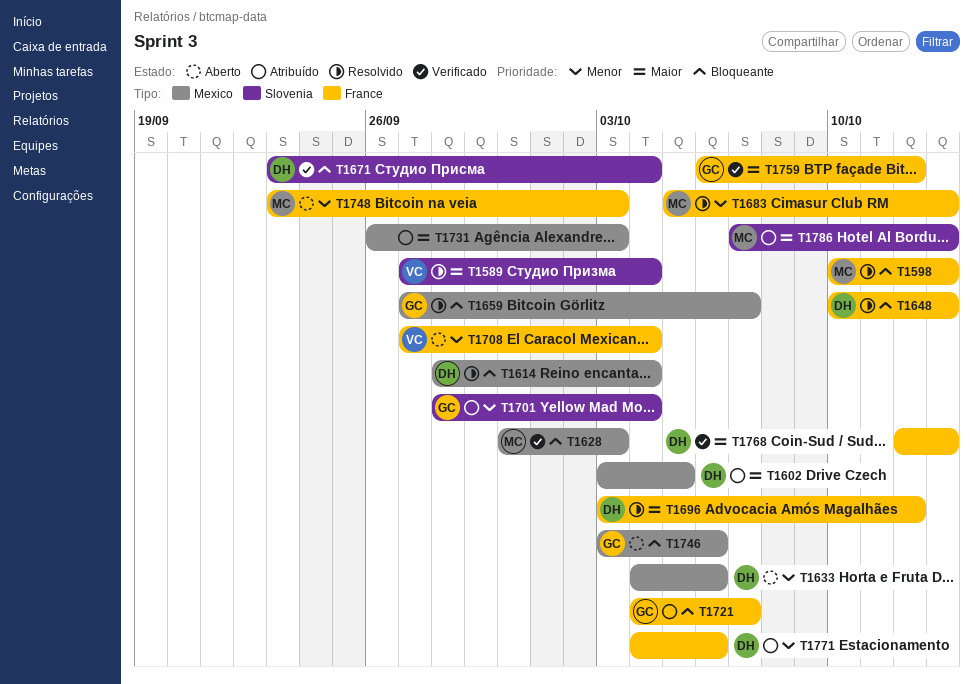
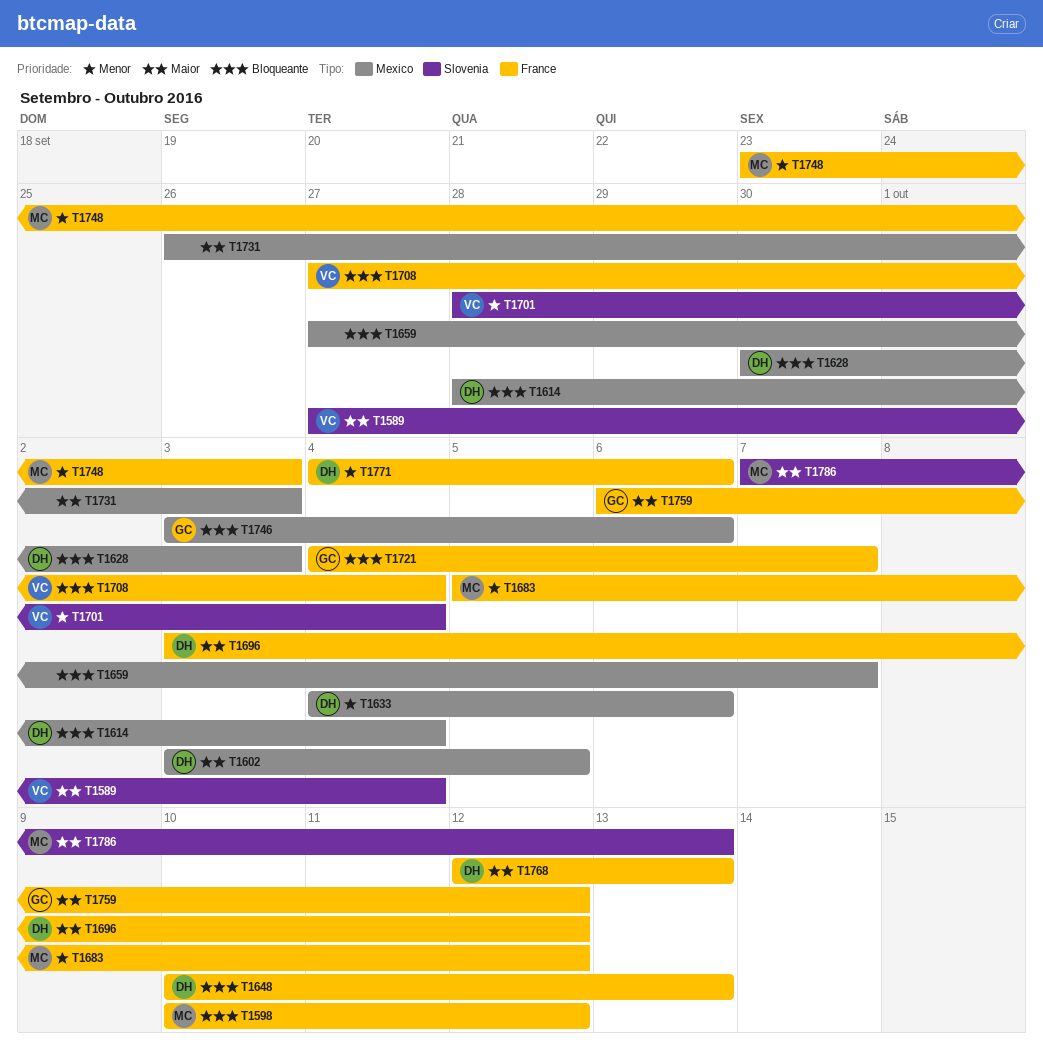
T1598, due: Oct 13 -> Oct 12
T1628, owner: MC -> DH
T1659, owner: GC -> none
T1671: present -> none
T1683, due: Oct 13 -> Oct 12
T1701, owner: GC -> VC
T1708, priority: Menor -> Bloqueante

